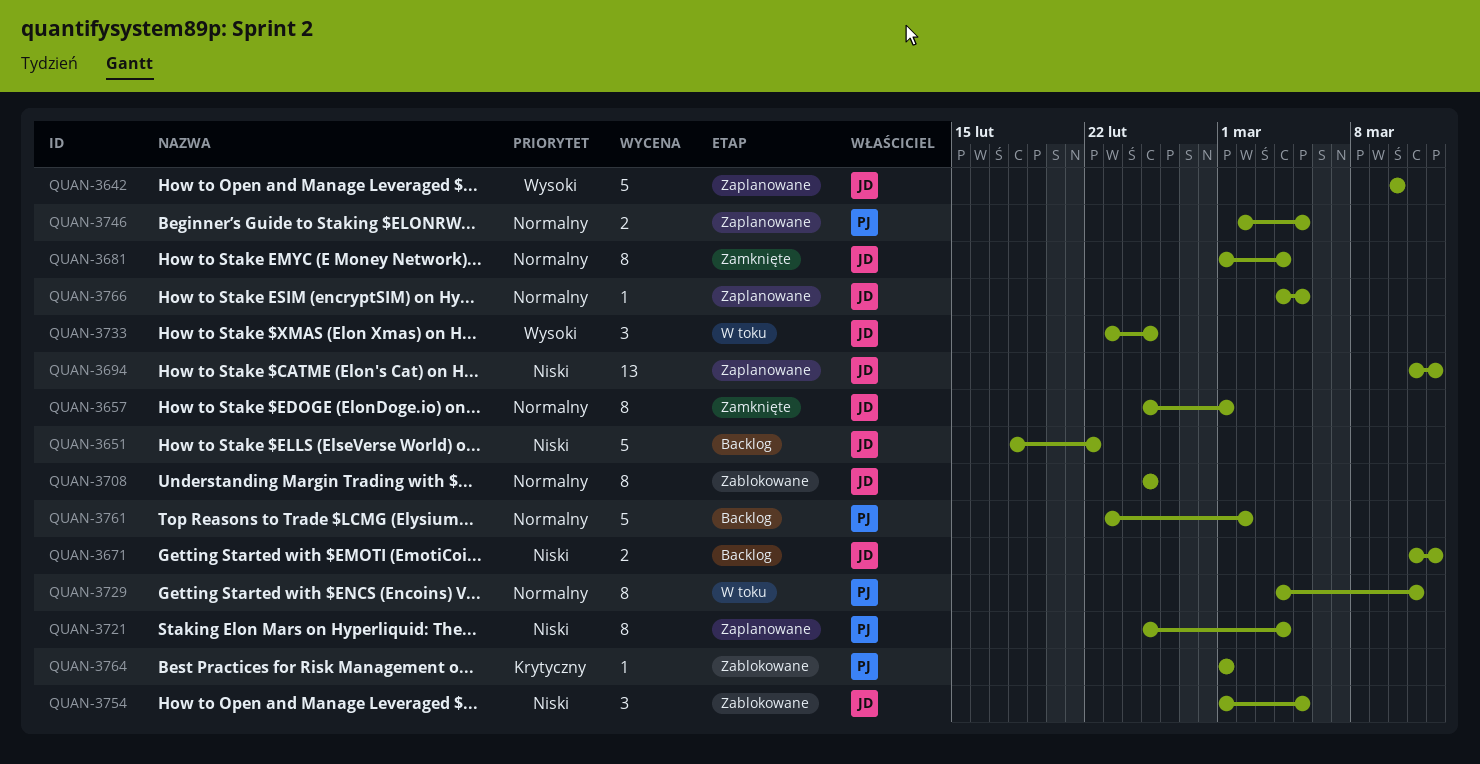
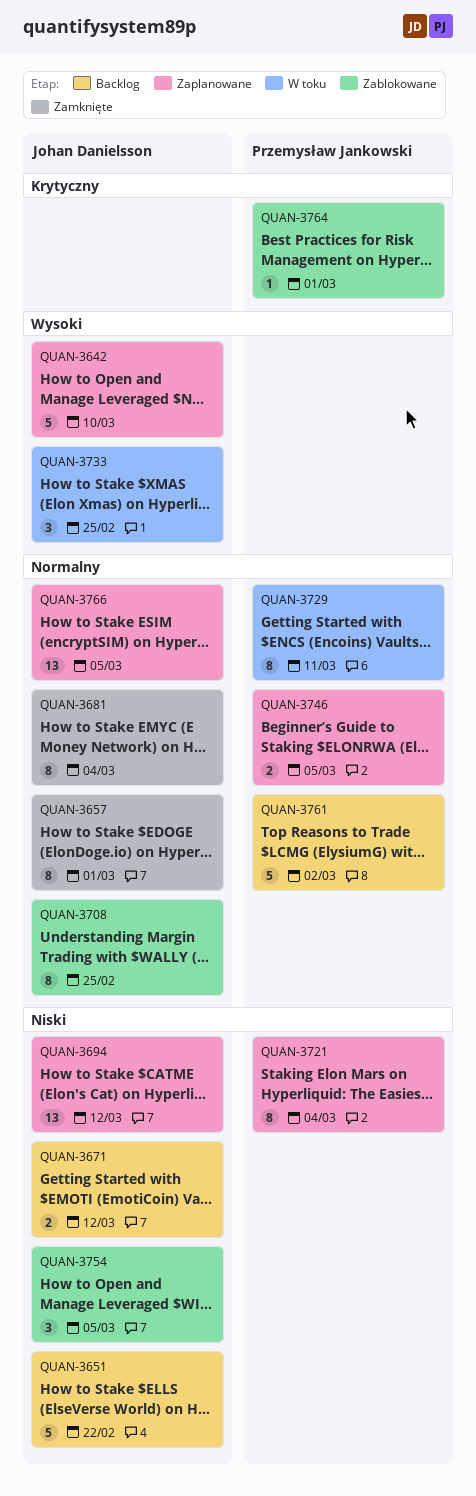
QUAN-3766, estimate: 1 -> 13

